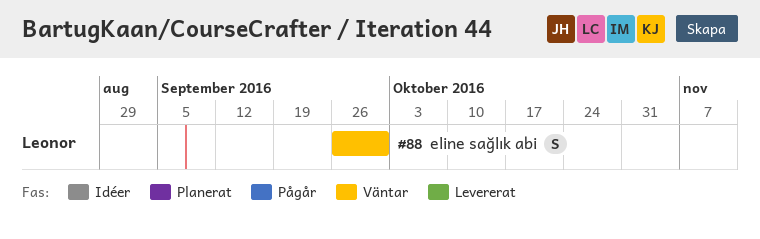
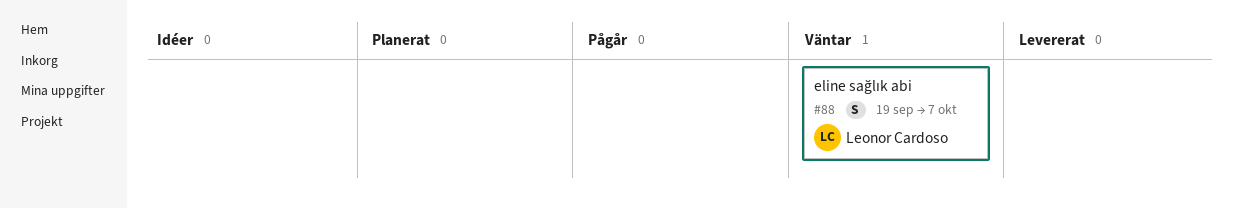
#88, start: Sep 26 -> Sep 19
#88, due: Sep 30 -> Oct 7

